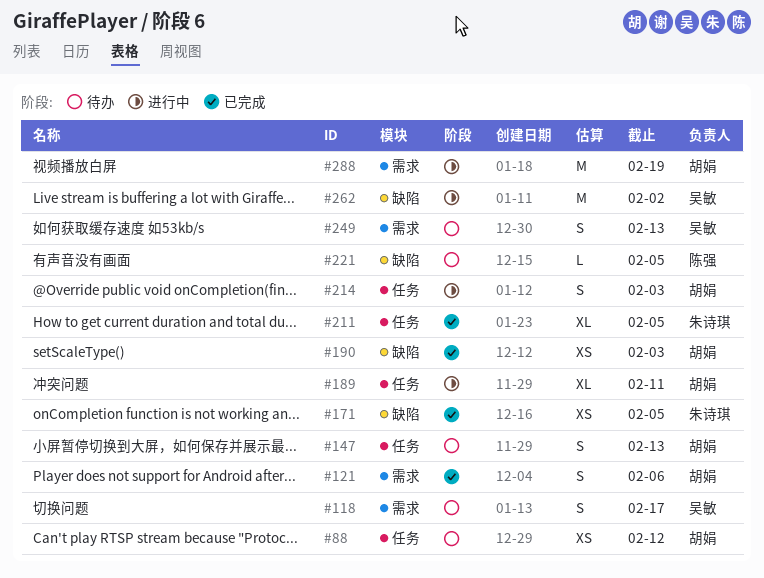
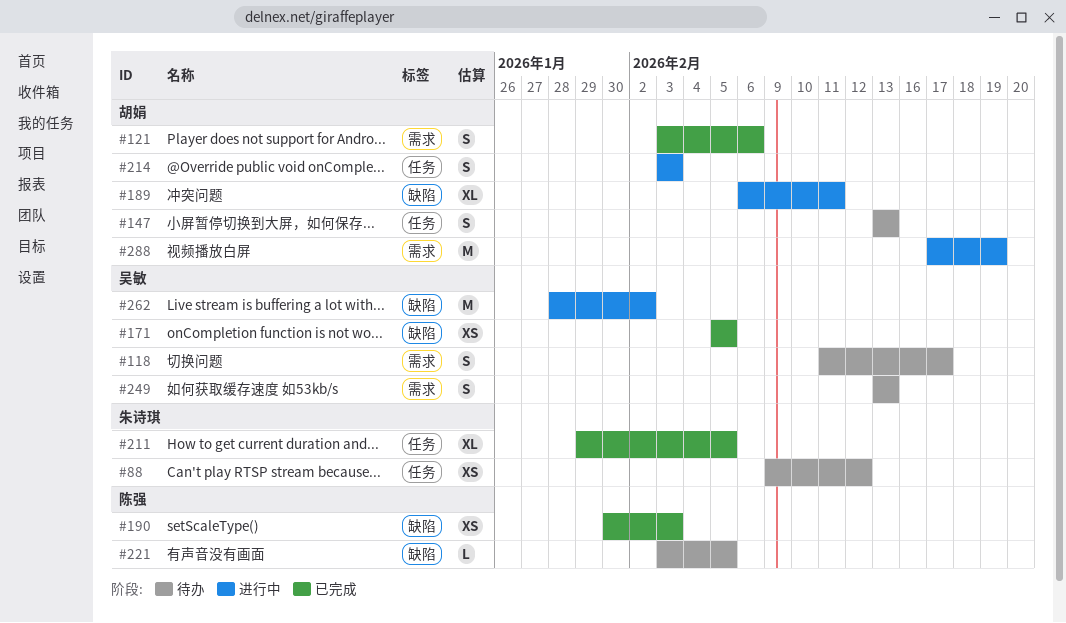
#88, owner: 胡娟 -> 朱诗琪
#171, owner: 朱诗琪 -> 吴敏
#189, label: 任务 -> 缺陷
#190, owner: 胡娟 -> 陈强

